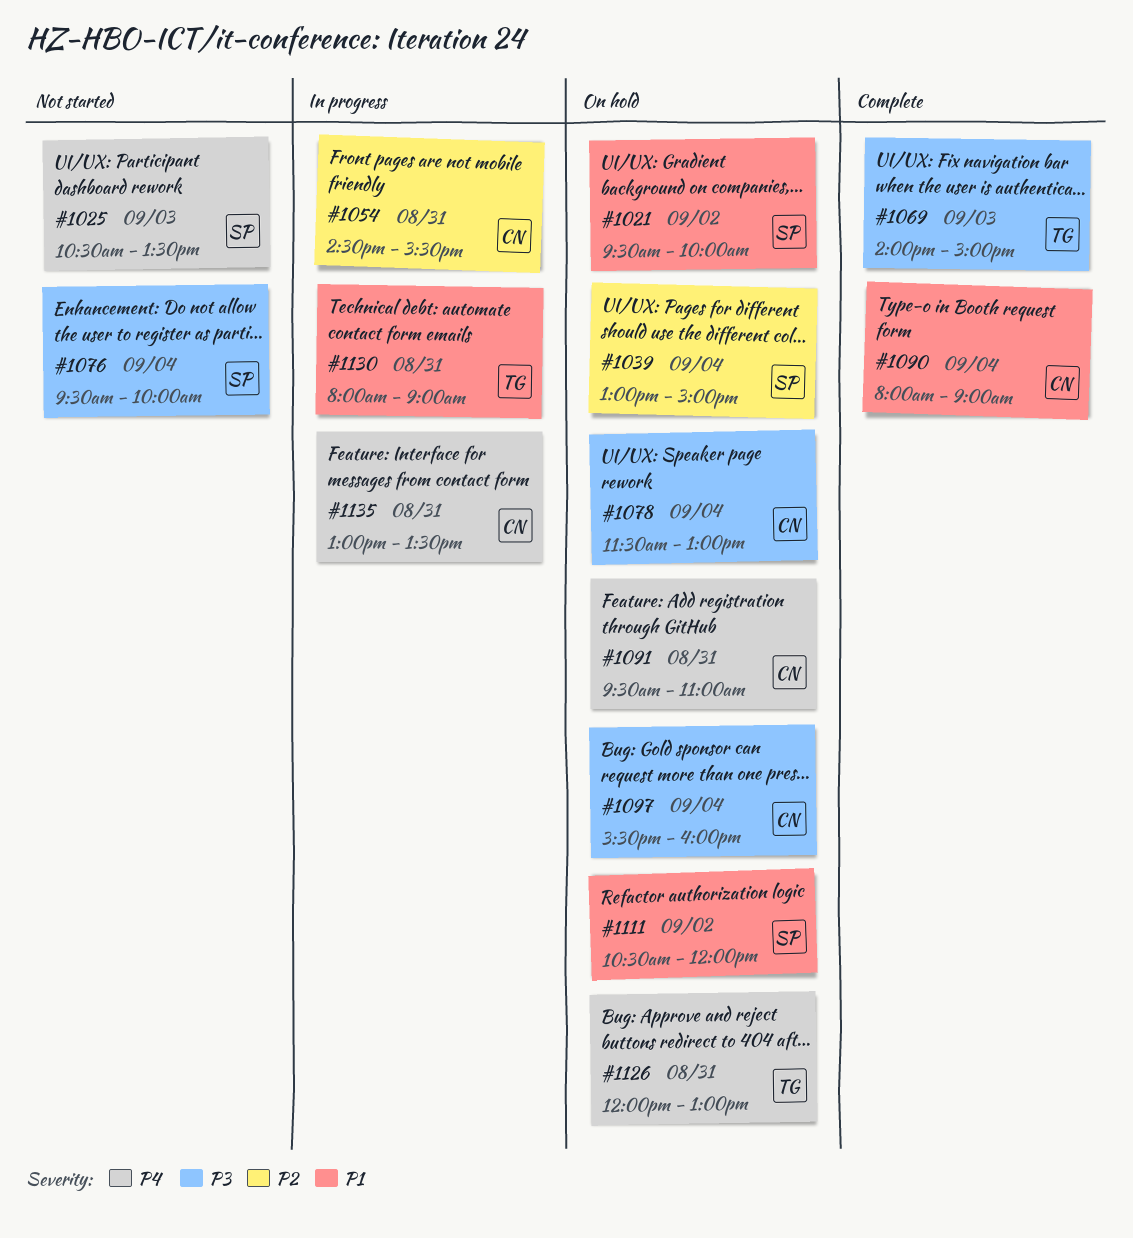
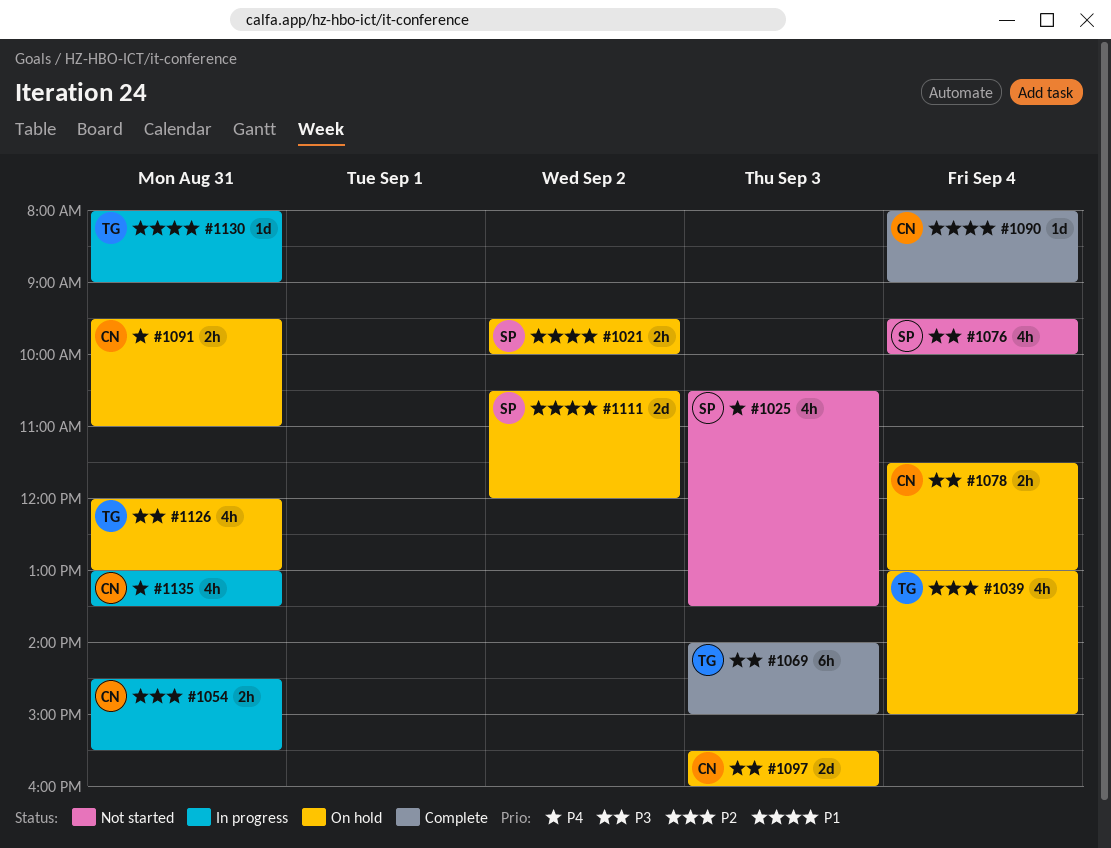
#1039, owner: SP -> TG
#1097, day: Sep 4 -> Sep 3
#1126, priority: P4 -> P3

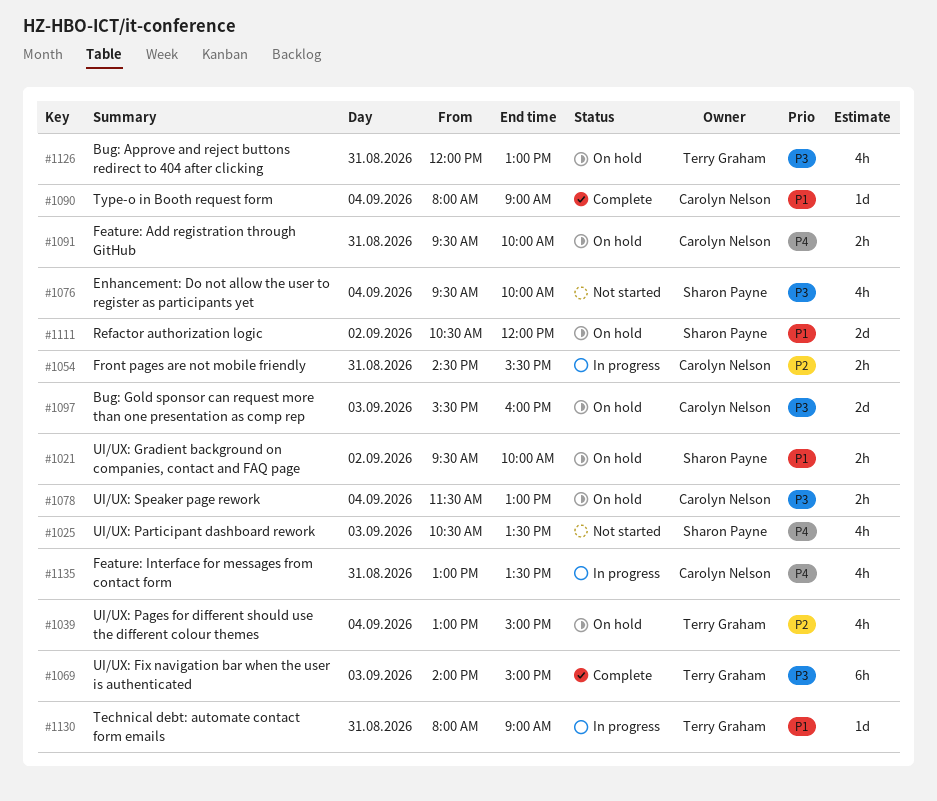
#1091, ends: 11:00 -> 10:00

